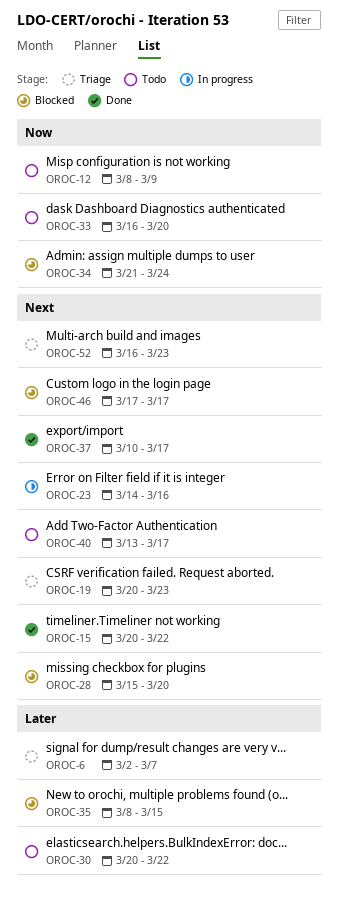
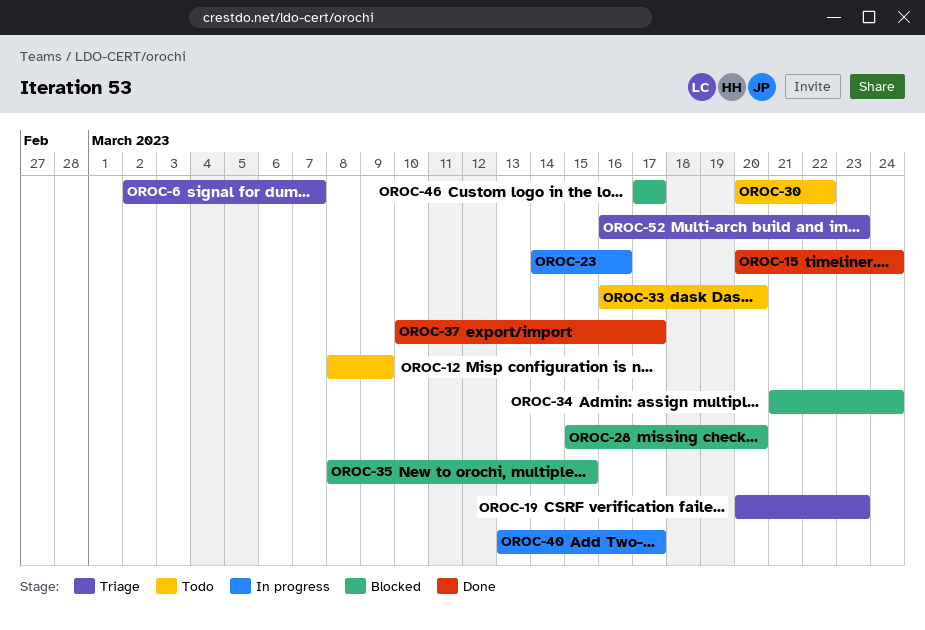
OROC-15, due: Mar 22 -> Mar 24
OROC-40, status: Todo -> In progress

